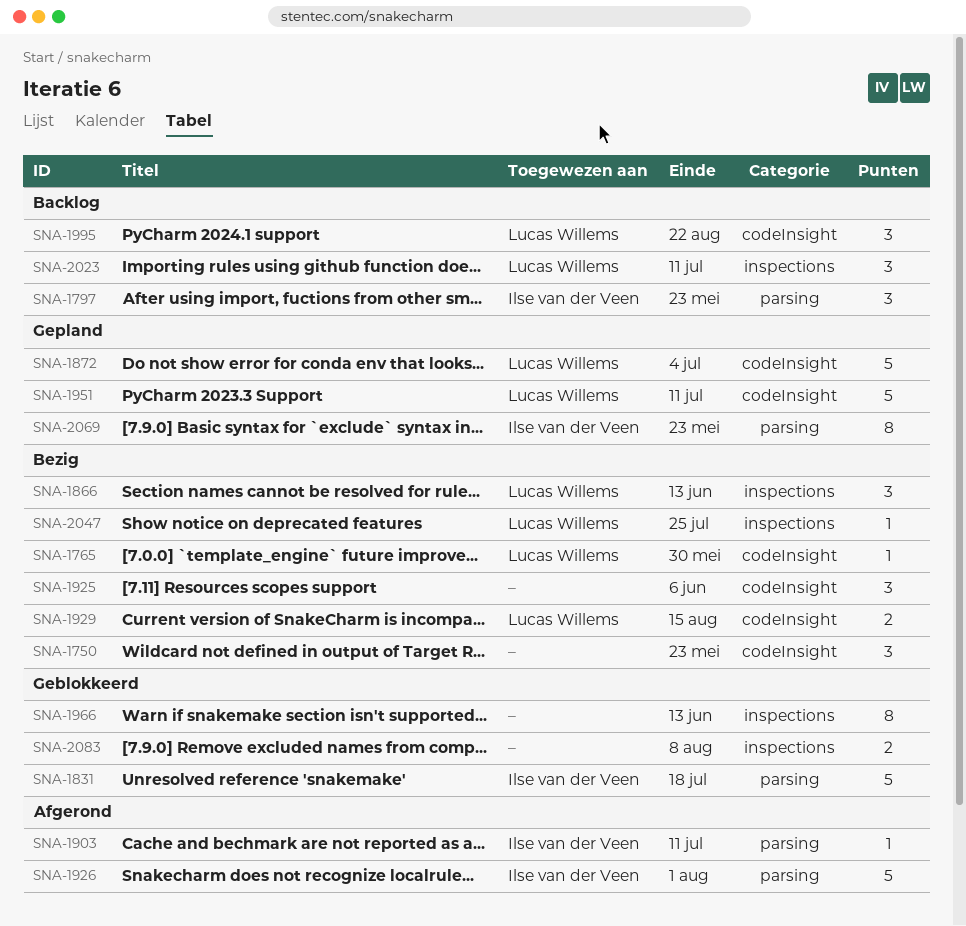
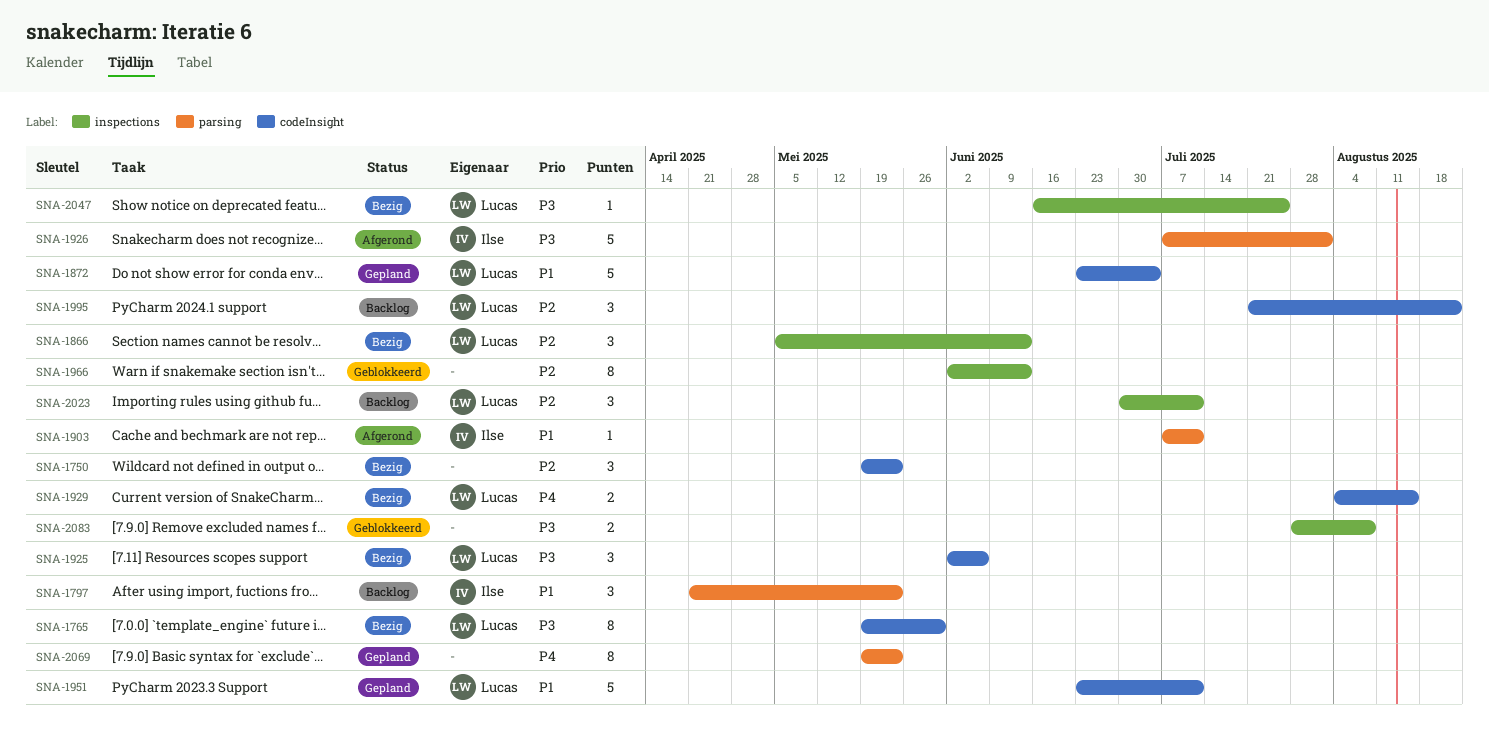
SNA-1765, estimate: 1 -> 8
SNA-1831: present -> none
SNA-1925, owner: none -> Lucas Willems
SNA-2069, owner: Ilse van der Veen -> none

